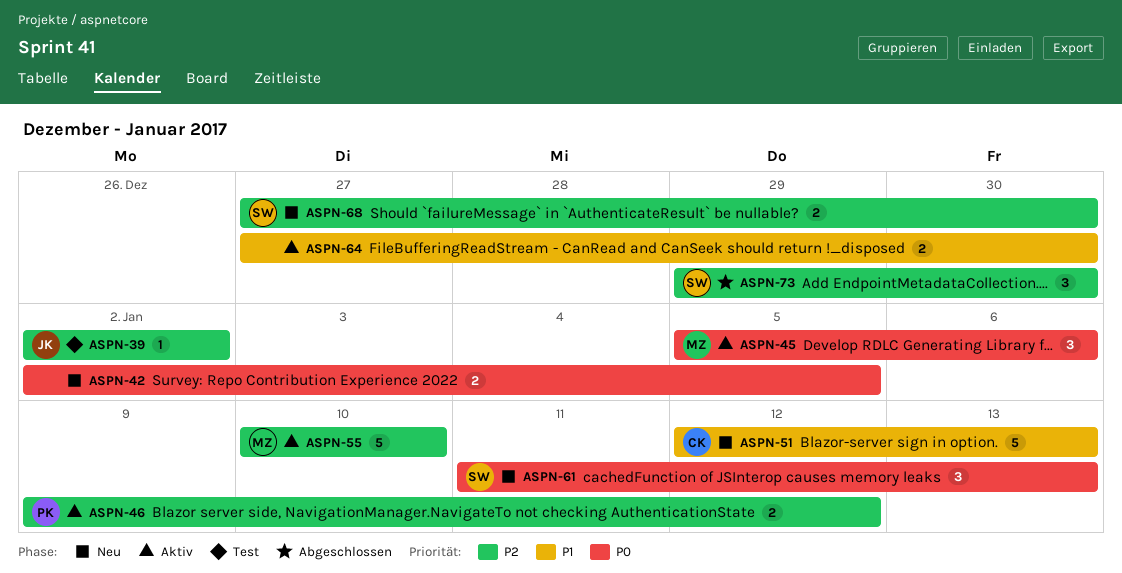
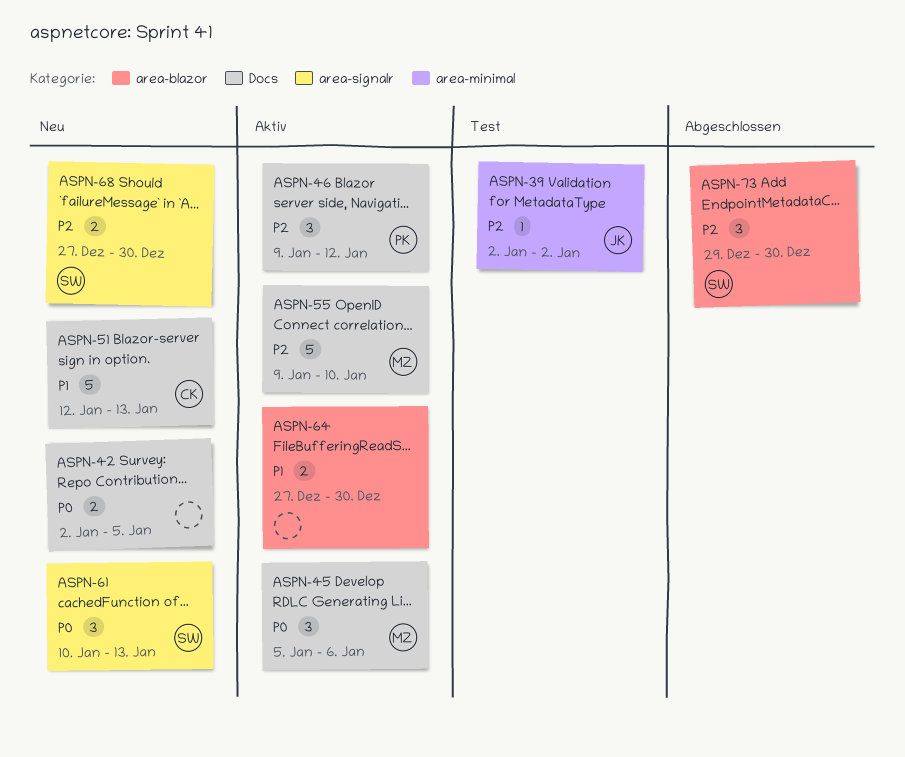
ASPN-46, estimate: 2 -> 3
ASPN-55, start: Jan 10 -> Jan 9
ASPN-61, start: Jan 11 -> Jan 10

